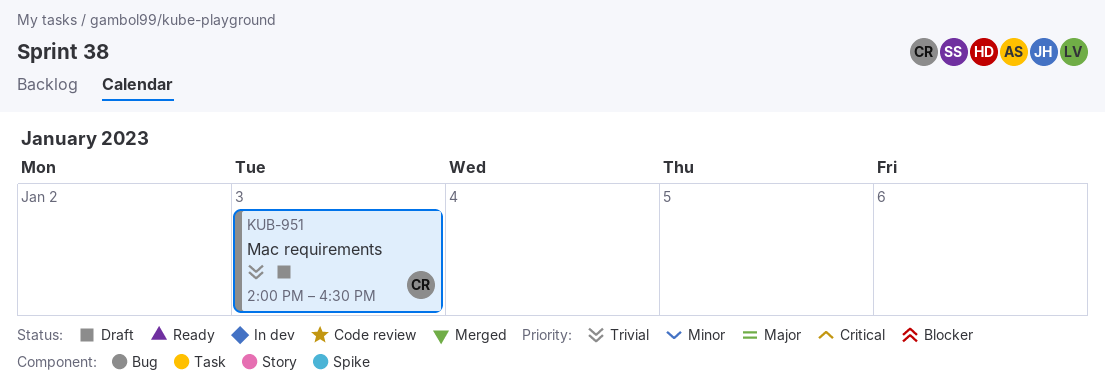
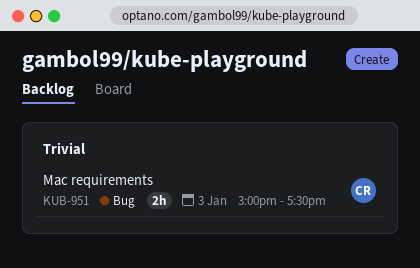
KUB-951, begins: 14:00 -> 15:00
KUB-951, ends: 16:30 -> 17:30

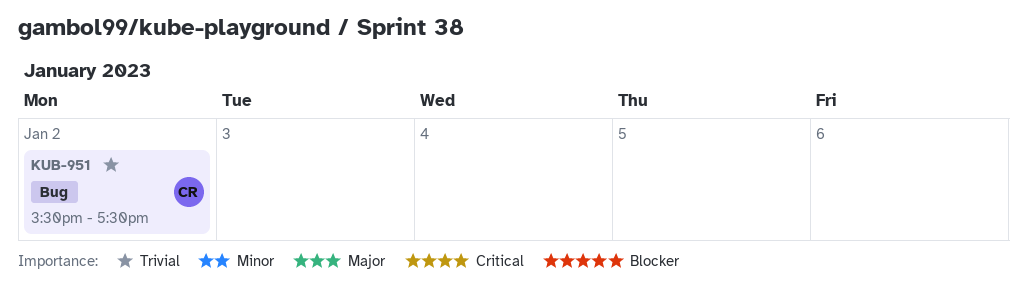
KUB-951, day: Jan 3 -> Jan 2
KUB-951, begins: 15:00 -> 15:30

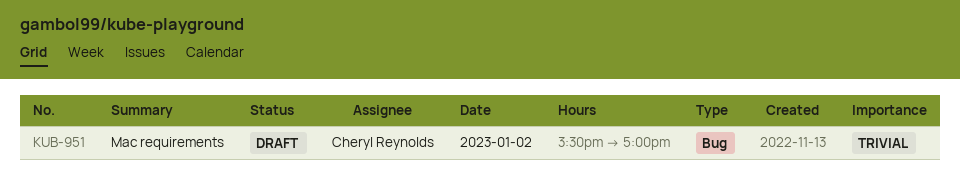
KUB-951, ends: 17:30 -> 17:00

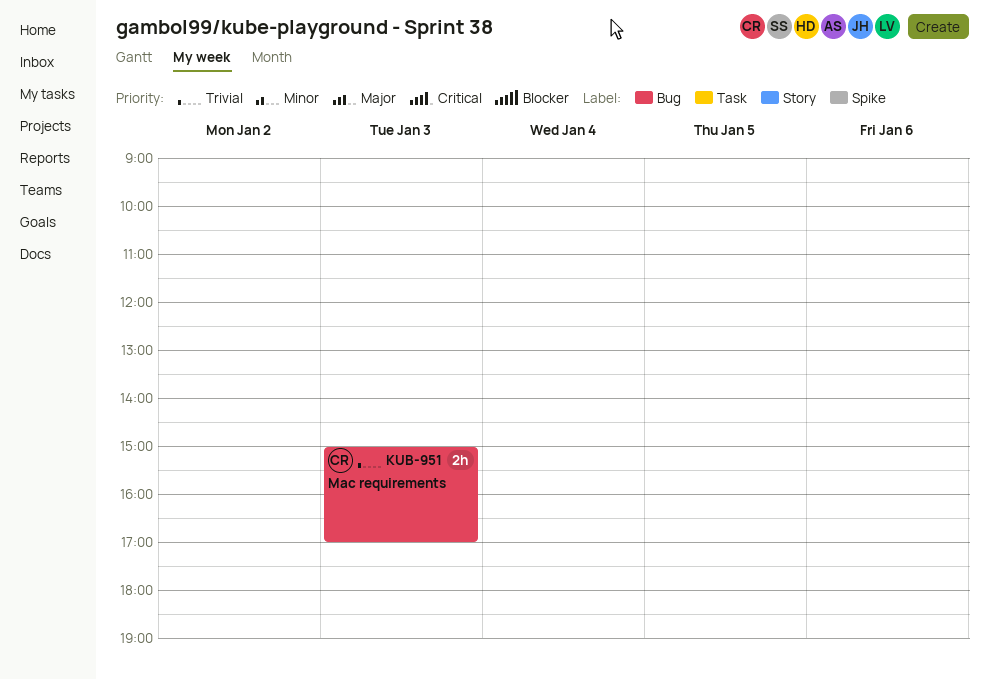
KUB-951, day: Jan 2 -> Jan 3
KUB-951, begins: 15:30 -> 15:00

